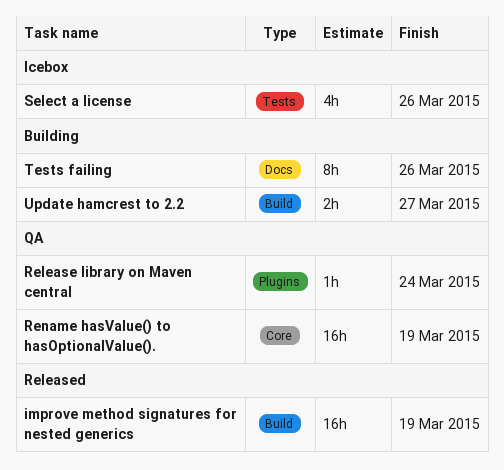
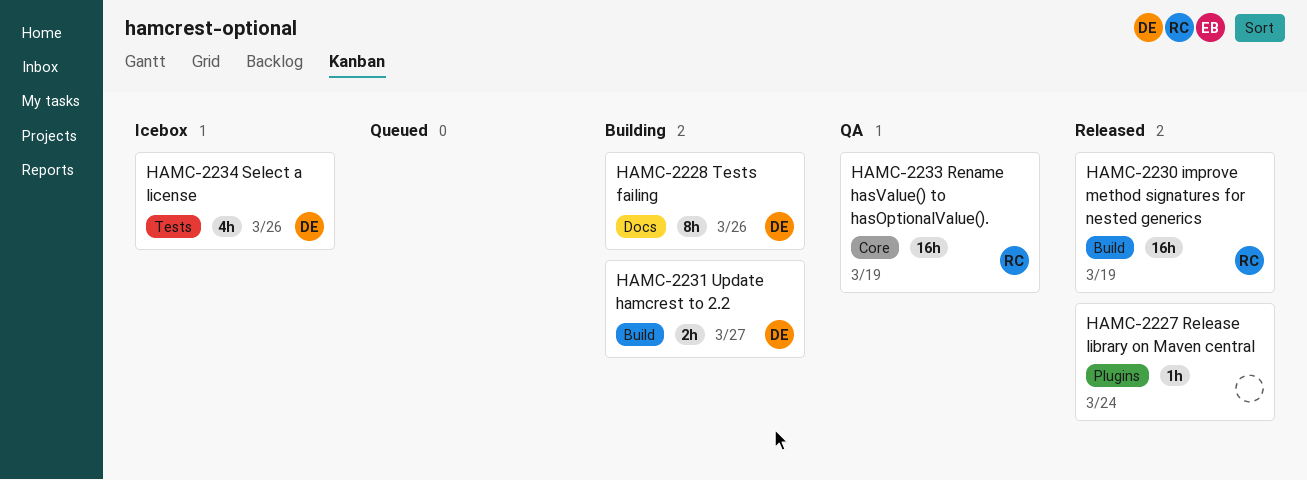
Release library on Maven central, status: QA -> Released

